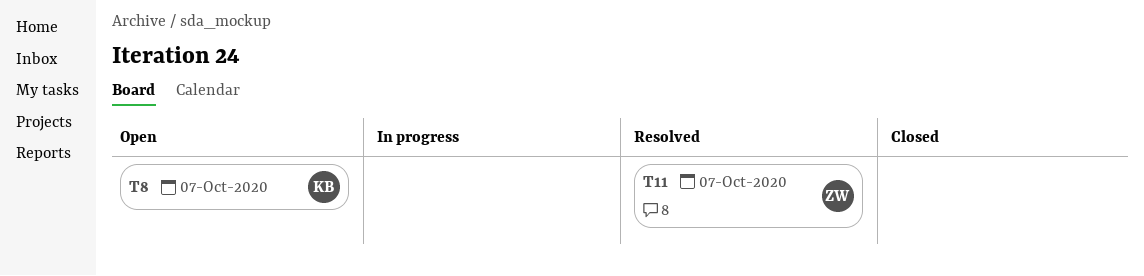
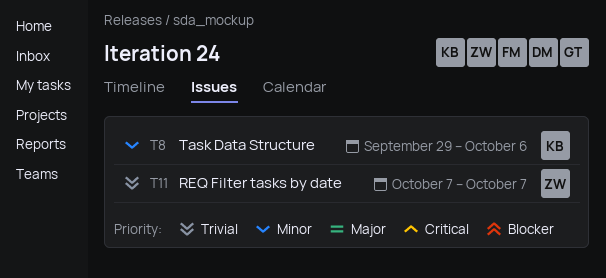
T8, due: Oct 7 -> Oct 6

